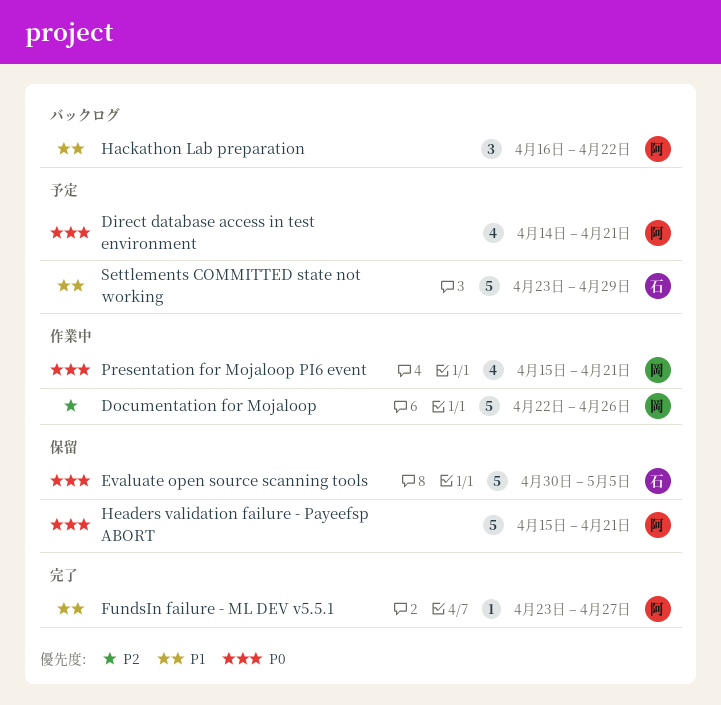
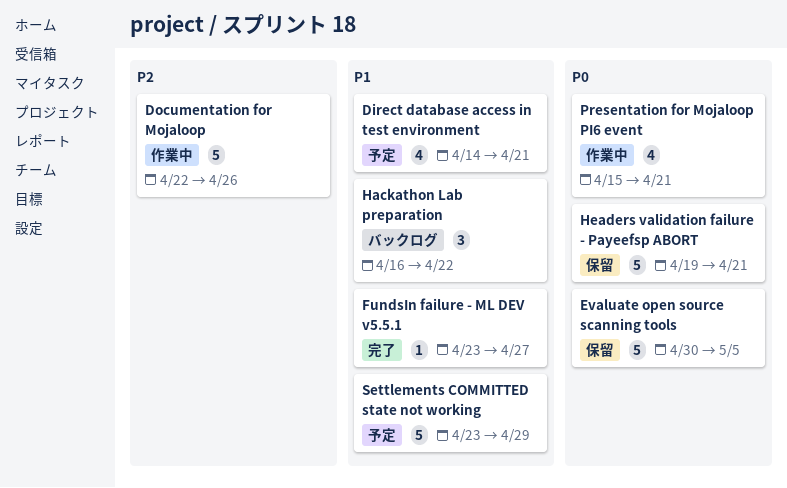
Direct database access in test environment, priority: P0 -> P1
Headers validation failure - Payeefsp ABORT, start: Apr 15 -> Apr 19

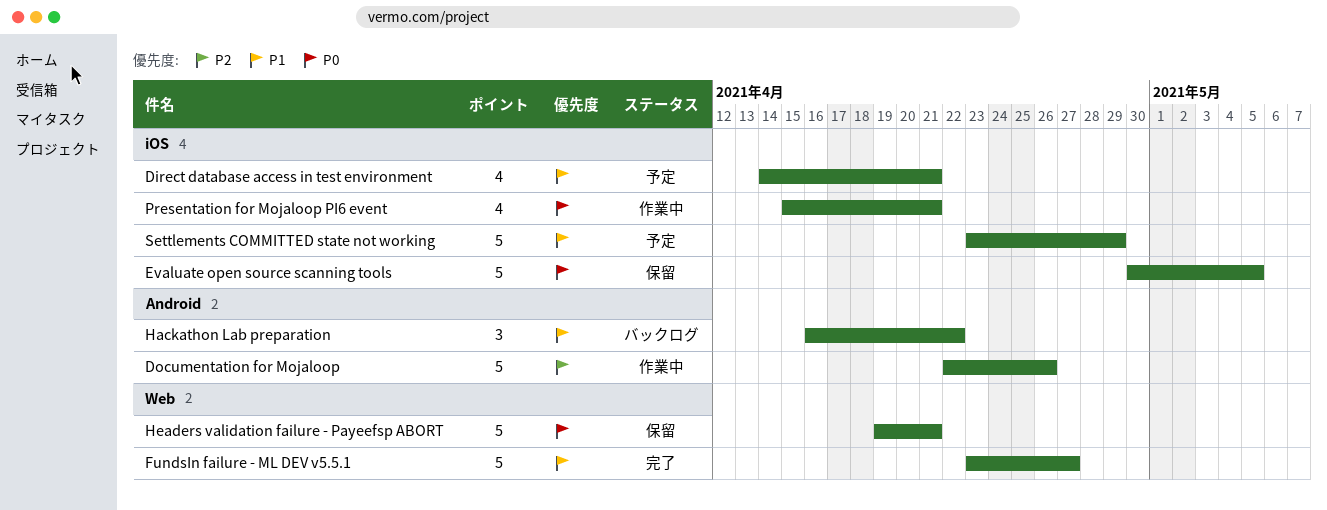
FundsIn failure - ML DEV v5.5.1, estimate: 1 -> 5

